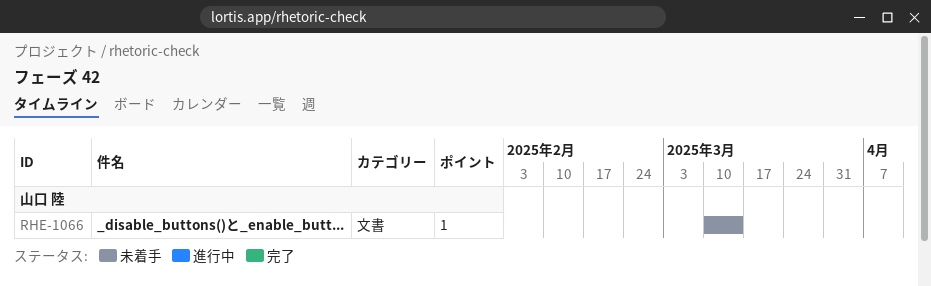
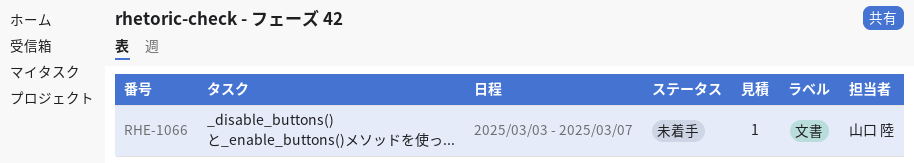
RHE-1066, start: Mar 10 -> Mar 3
RHE-1066, due: Mar 14 -> Mar 7

